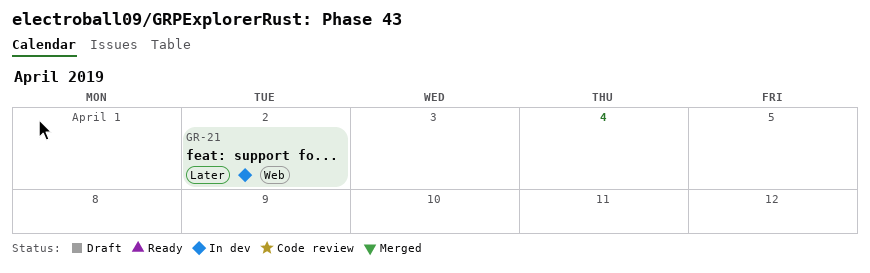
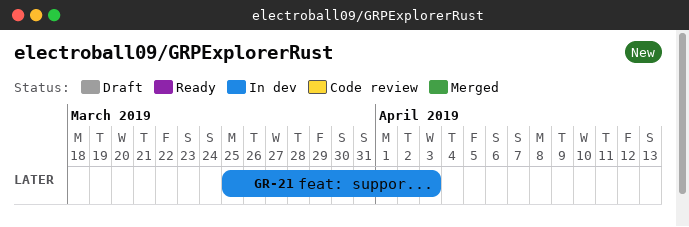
GR-21, due: Apr 2 -> Apr 3

